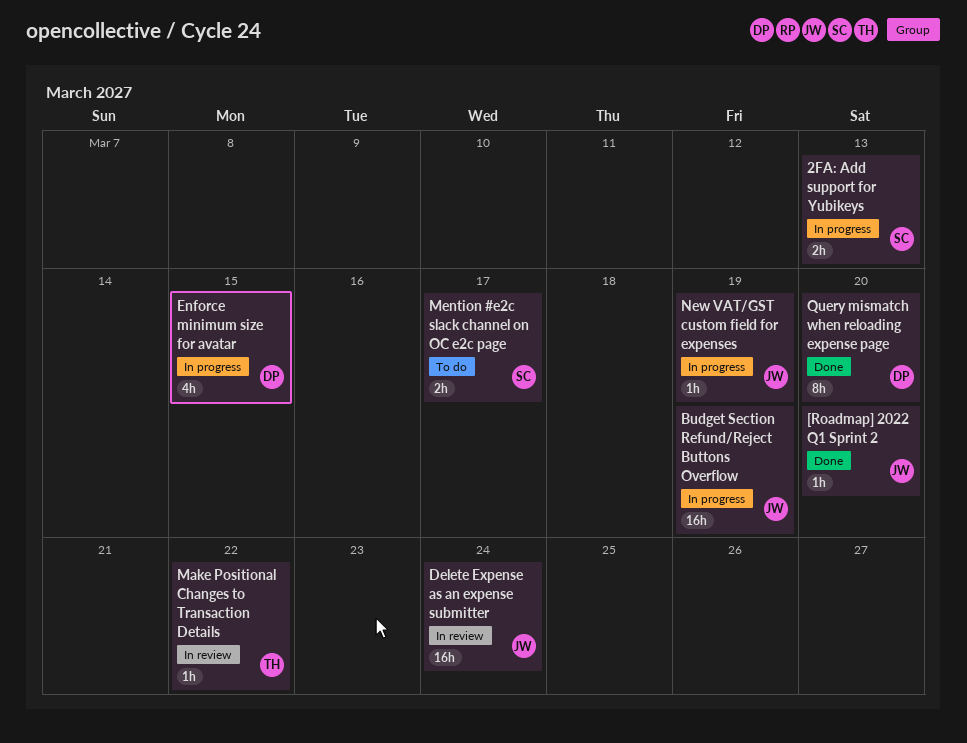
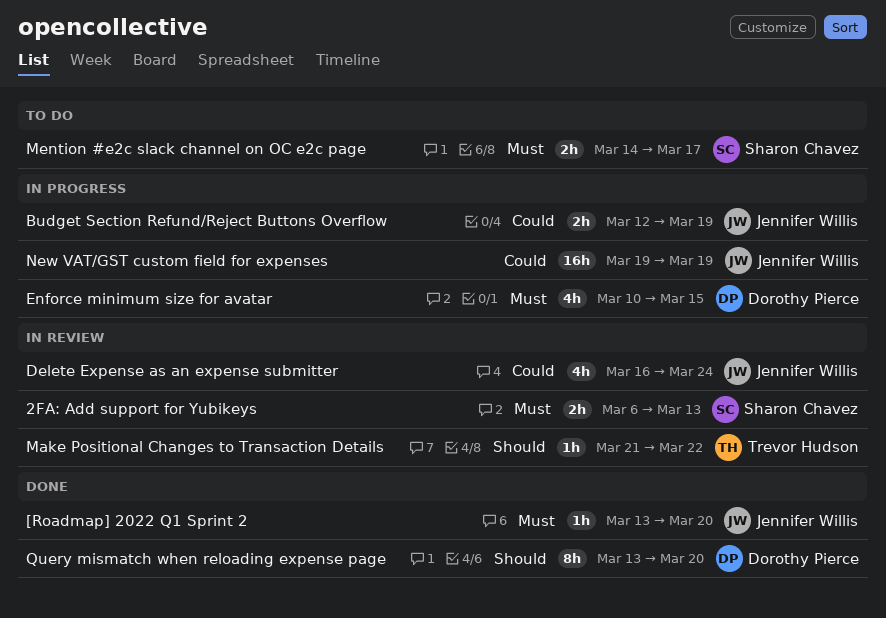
2FA: Add support for Yubikeys, status: In progress -> In review
Budget Section Refund/Reject Buttons Overflow, estimate: 16h -> 2h
Delete Expense as an expense submitter, estimate: 16h -> 4h
New VAT/GST custom field for expenses, estimate: 1h -> 16h

